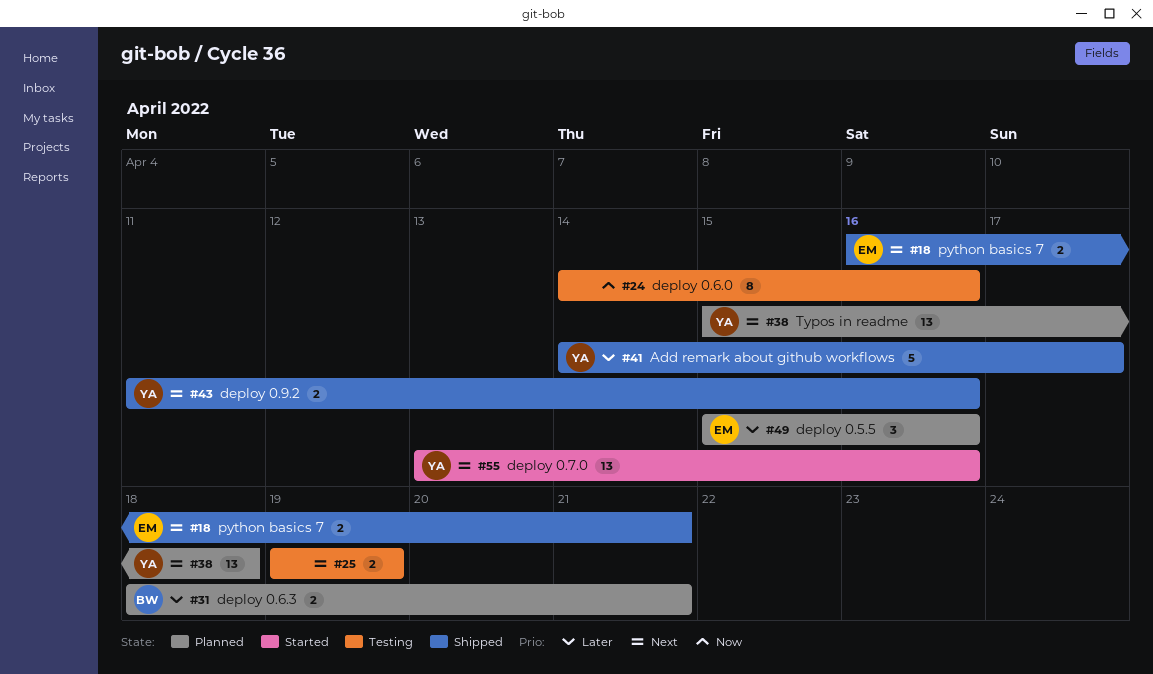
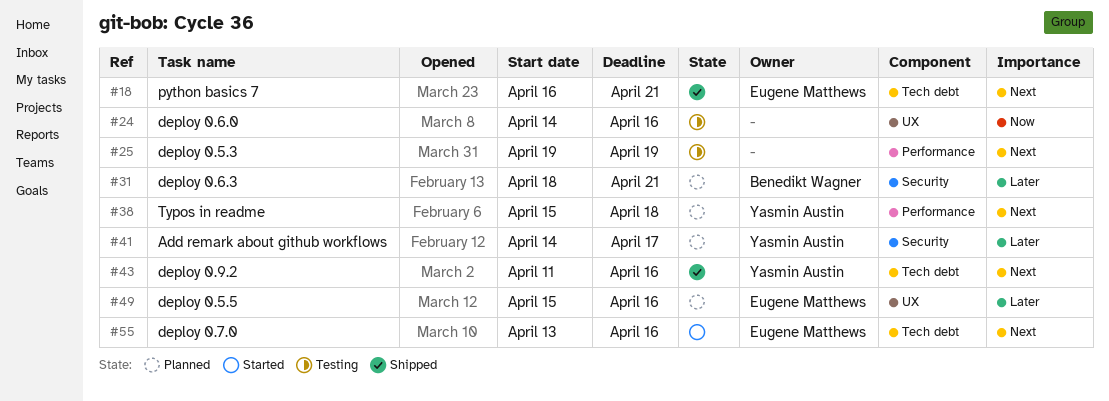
#41, status: Shipped -> Planned
#55, owner: Yasmin Austin -> Eugene Matthews

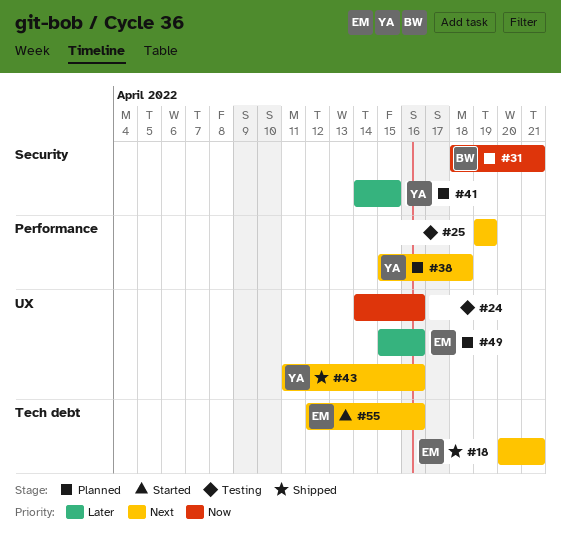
#18, start: Apr 16 -> Apr 20
#31, priority: Later -> Now
#41, due: Apr 17 -> Apr 15
#43, label: Tech debt -> UX
#55, start: Apr 13 -> Apr 12

